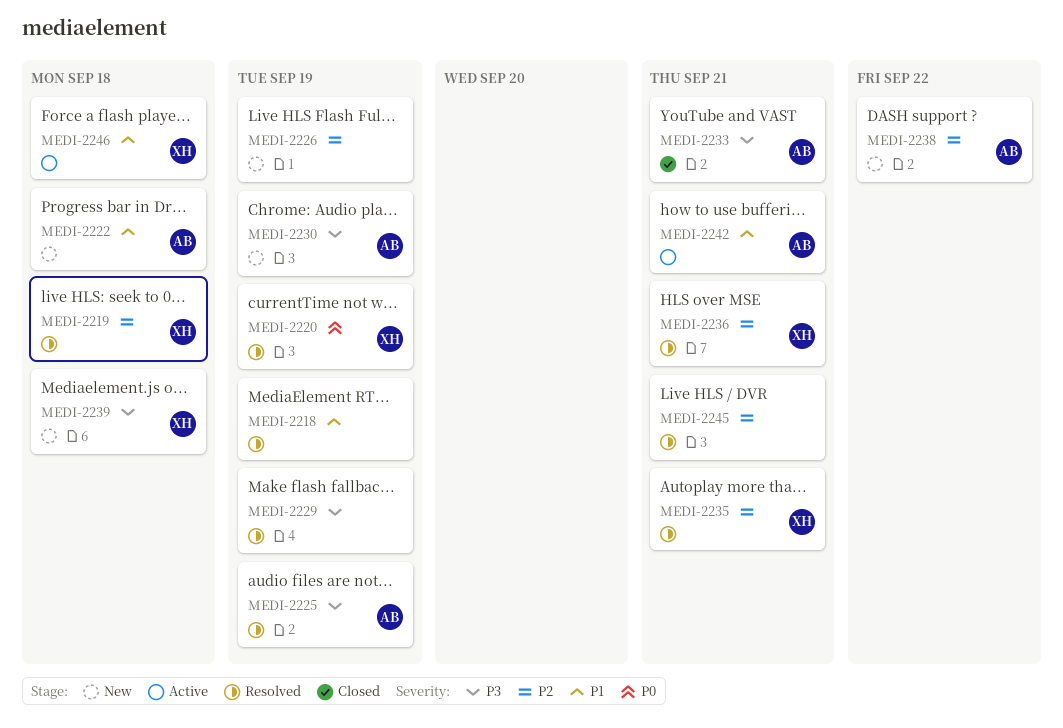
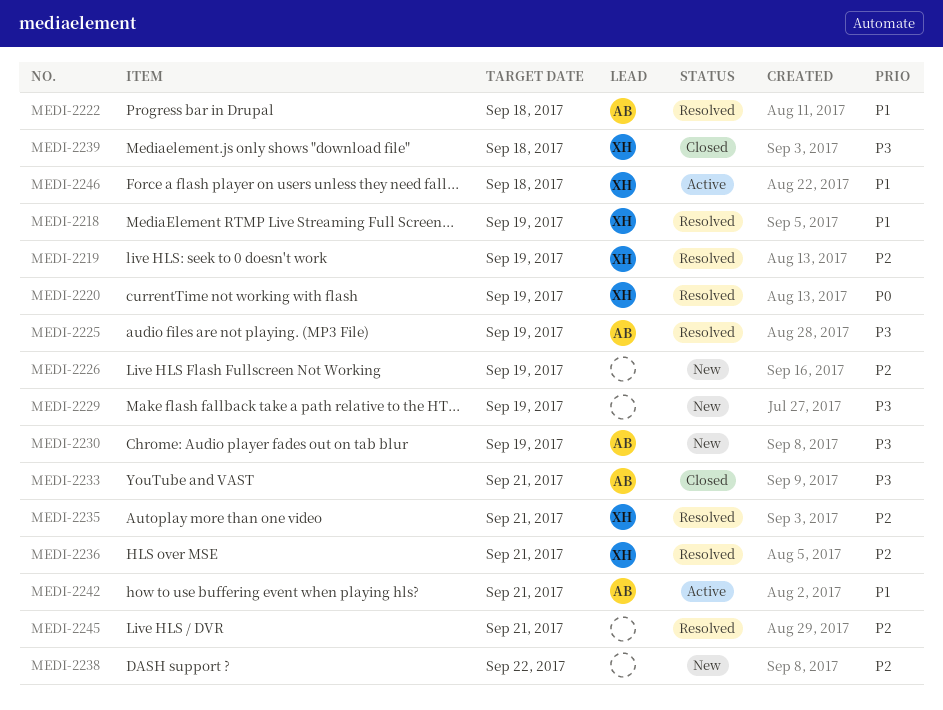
MEDI-2218, owner: none -> XH
MEDI-2219, due: Sep 18 -> Sep 19
MEDI-2222, status: New -> Resolved
MEDI-2229, status: Resolved -> New
MEDI-2238, owner: AB -> none
MEDI-2239, status: New -> Closed

